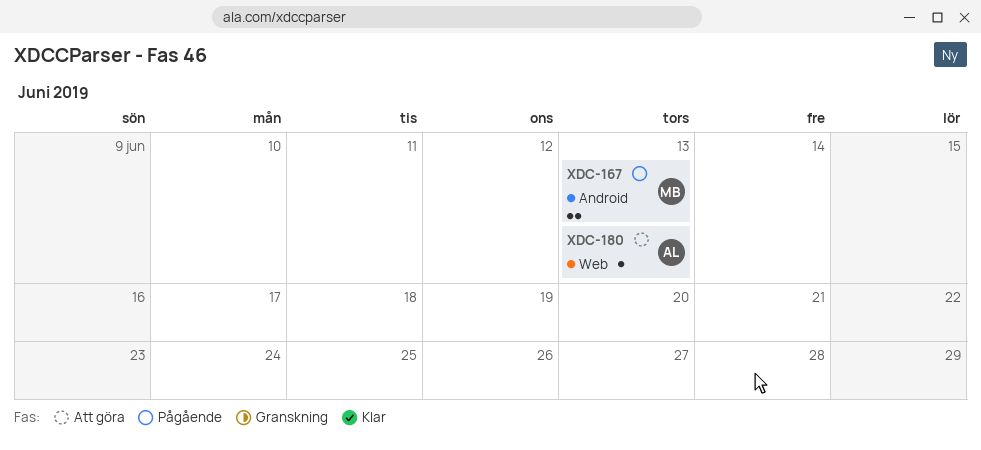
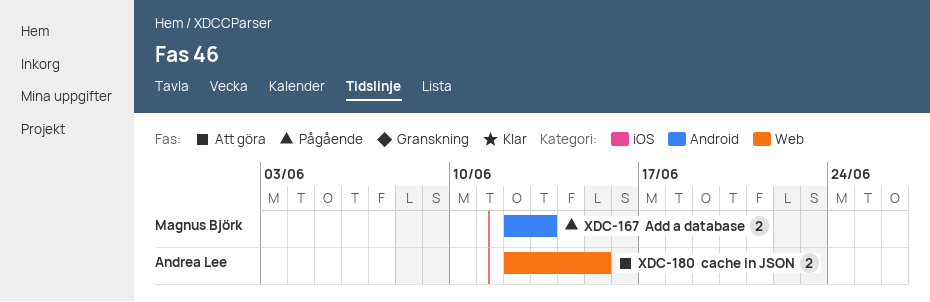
XDC-180, estimate: 1 -> 2
XDC-180, due: Jun 13 -> Jun 15

